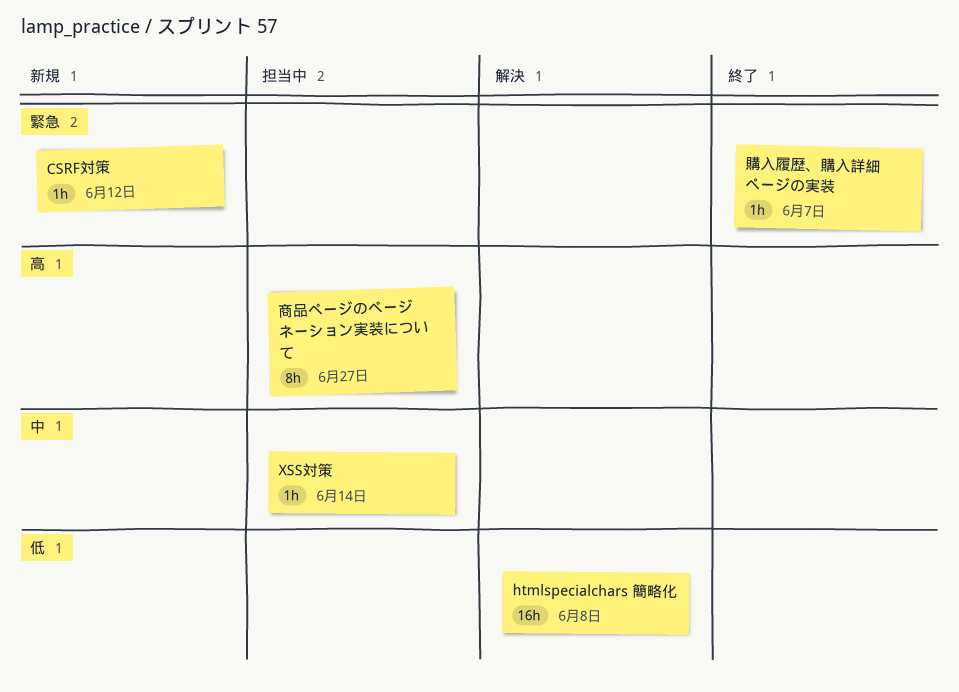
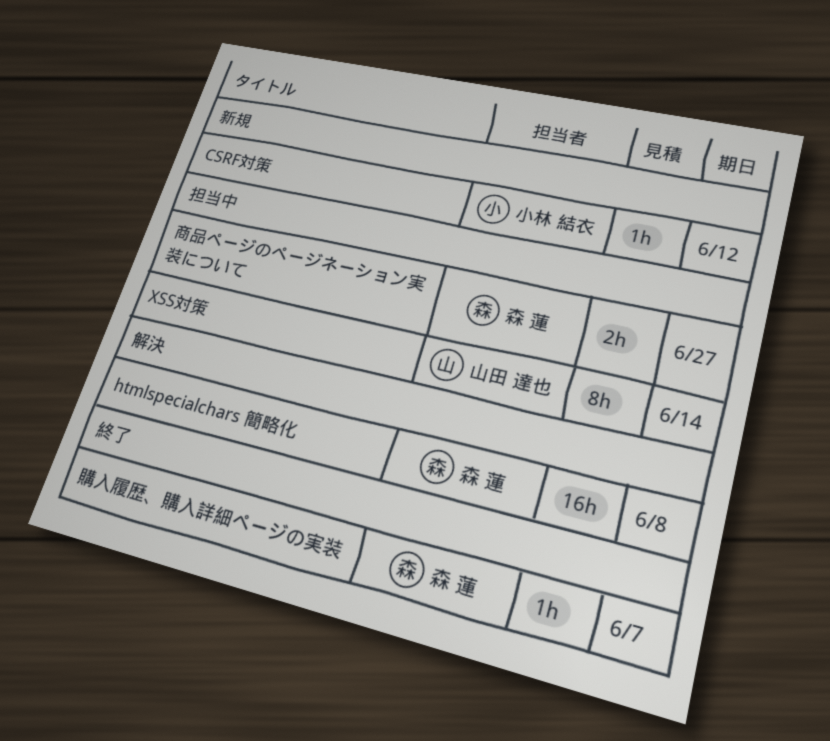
XSS対策, estimate: 1h -> 8h
商品ページのページネーション実装について, estimate: 8h -> 2h

